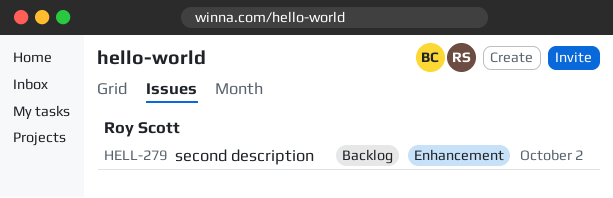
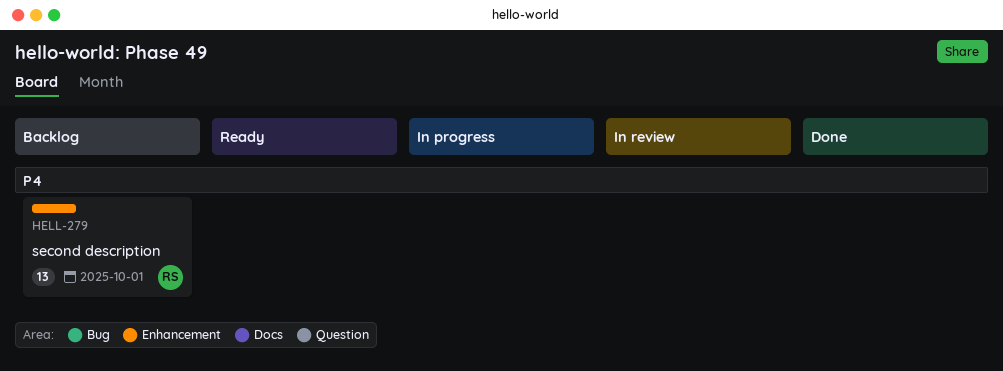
HELL-279, due: Oct 2 -> Oct 1

